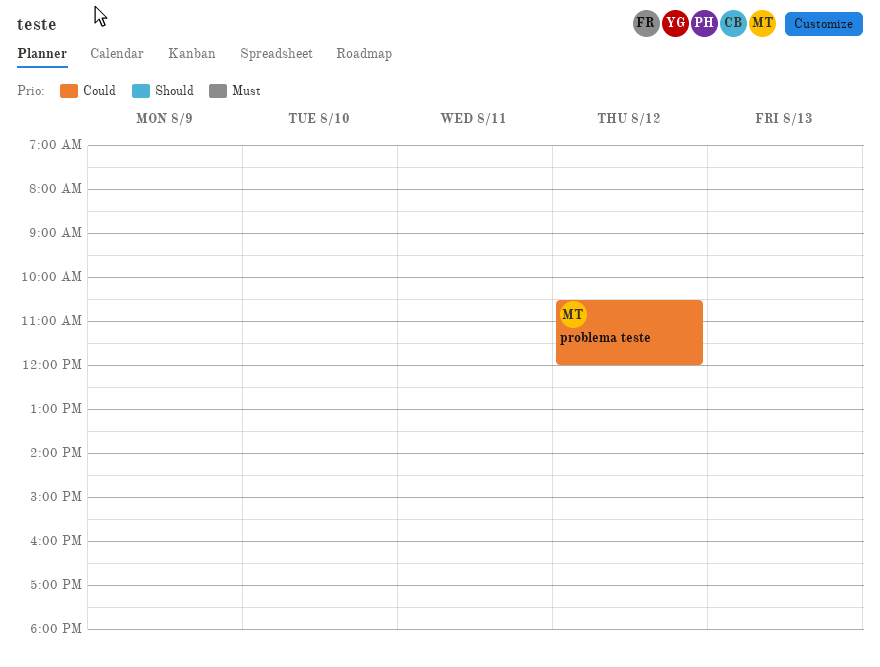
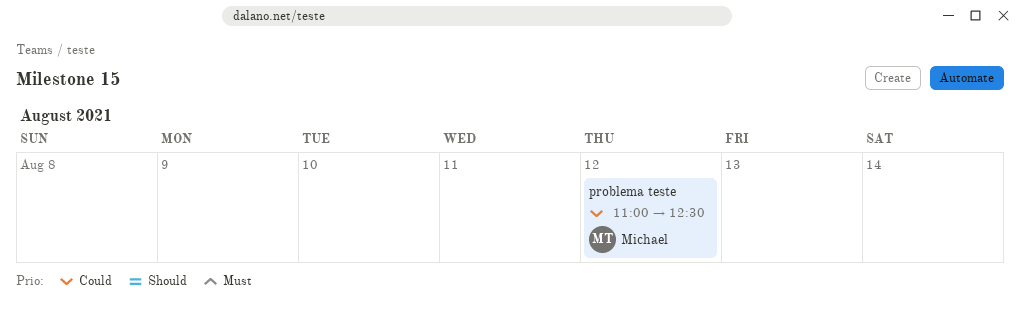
problema teste, begins: 10:30 -> 11:00
problema teste, ends: 12:00 -> 12:30

